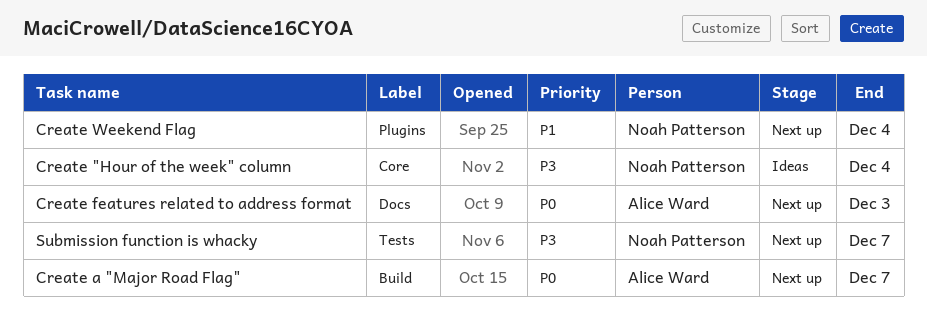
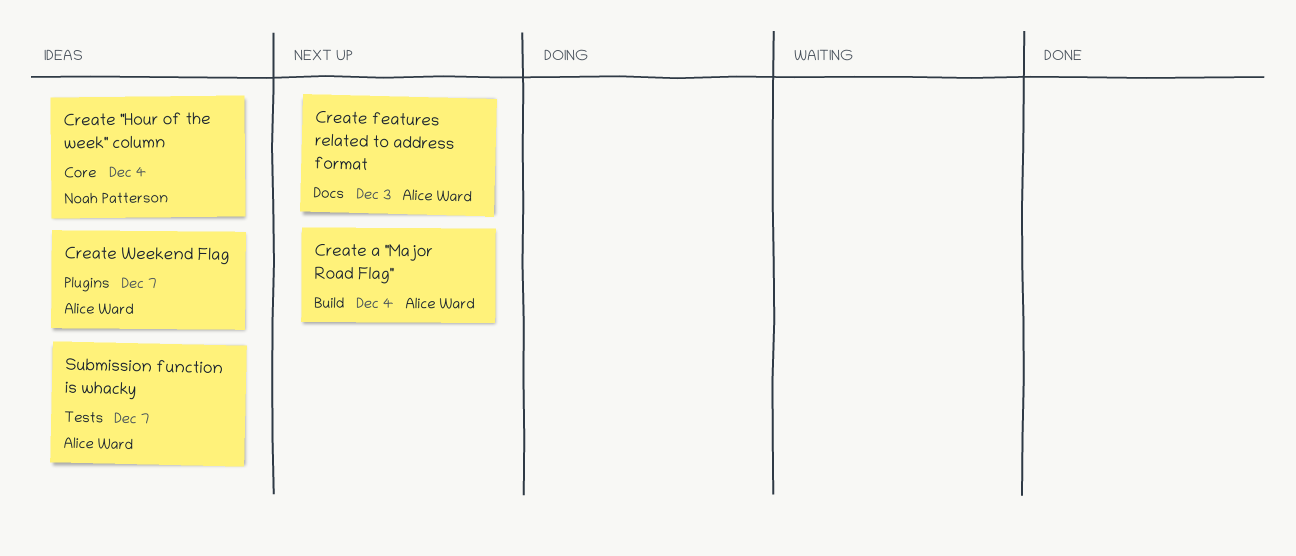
Create a "Major Road Flag", due: Dec 7 -> Dec 4
Create Weekend Flag, status: Next up -> Ideas
Create Weekend Flag, owner: Noah Patterson -> Alice Ward
Create Weekend Flag, due: Dec 4 -> Dec 7
Submission function is whacky, status: Next up -> Ideas
Submission function is whacky, owner: Noah Patterson -> Alice Ward

